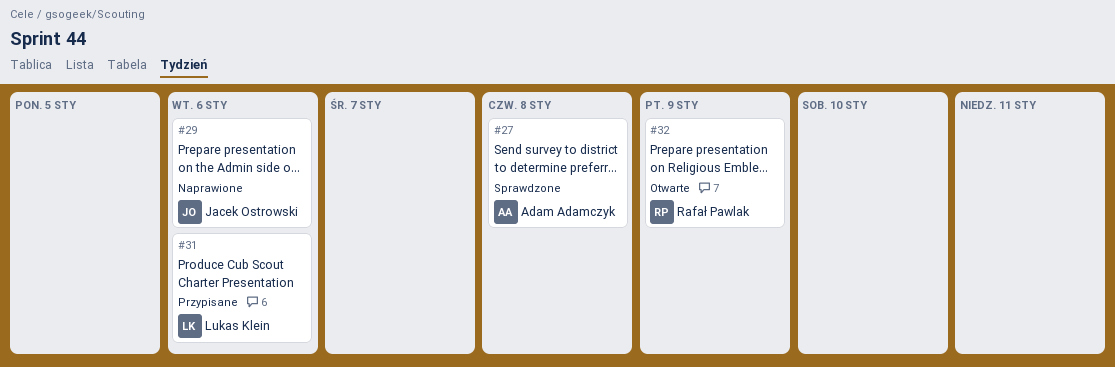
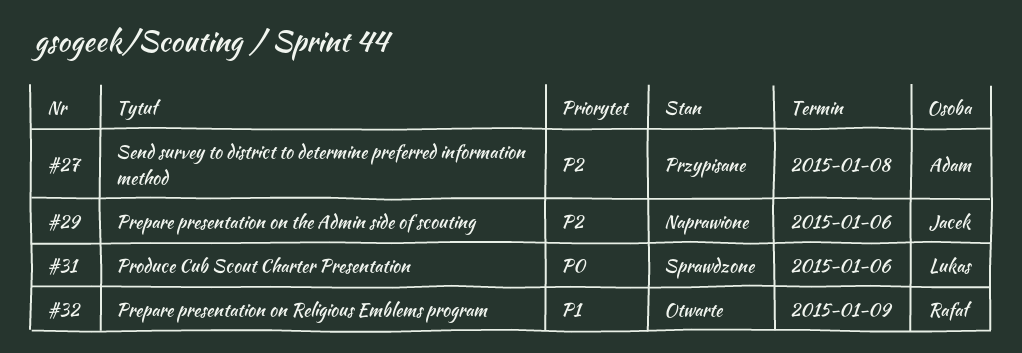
#27, status: Sprawdzone -> Przypisane
#31, status: Przypisane -> Sprawdzone

